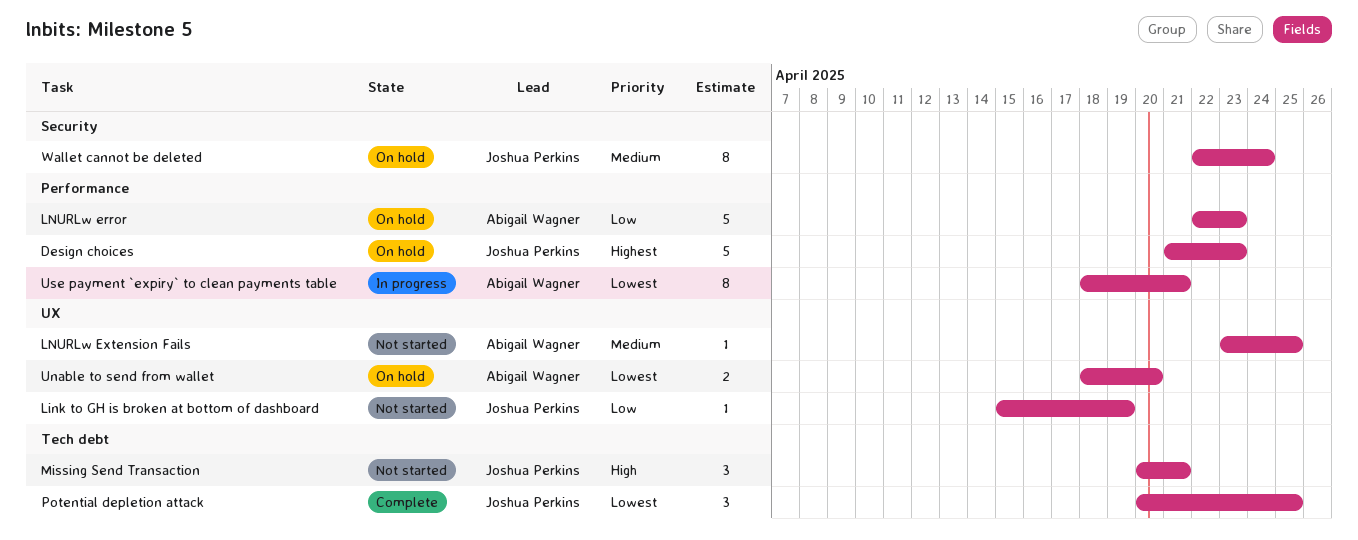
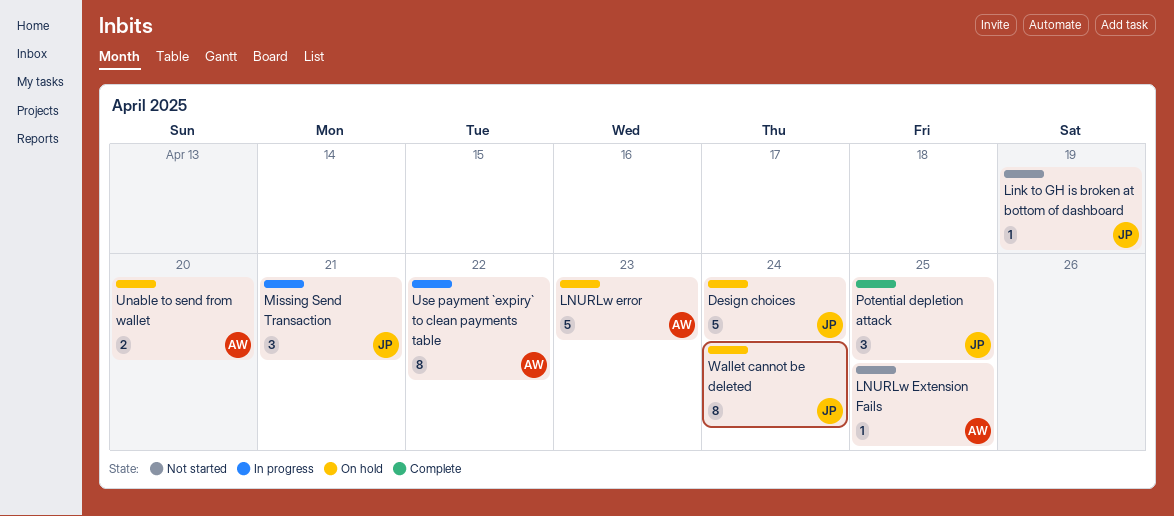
Design choices, due: Apr 23 -> Apr 24
Missing Send Transaction, status: Not started -> In progress
Use payment `expiry` to clean payments table, due: Apr 21 -> Apr 22

